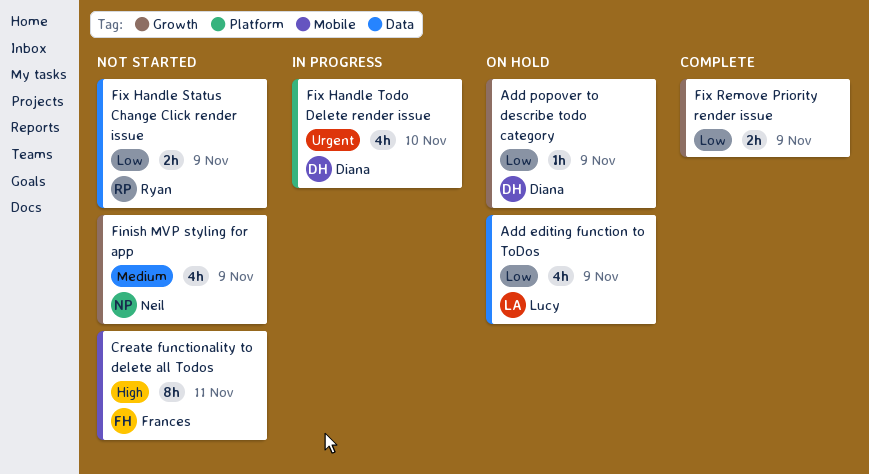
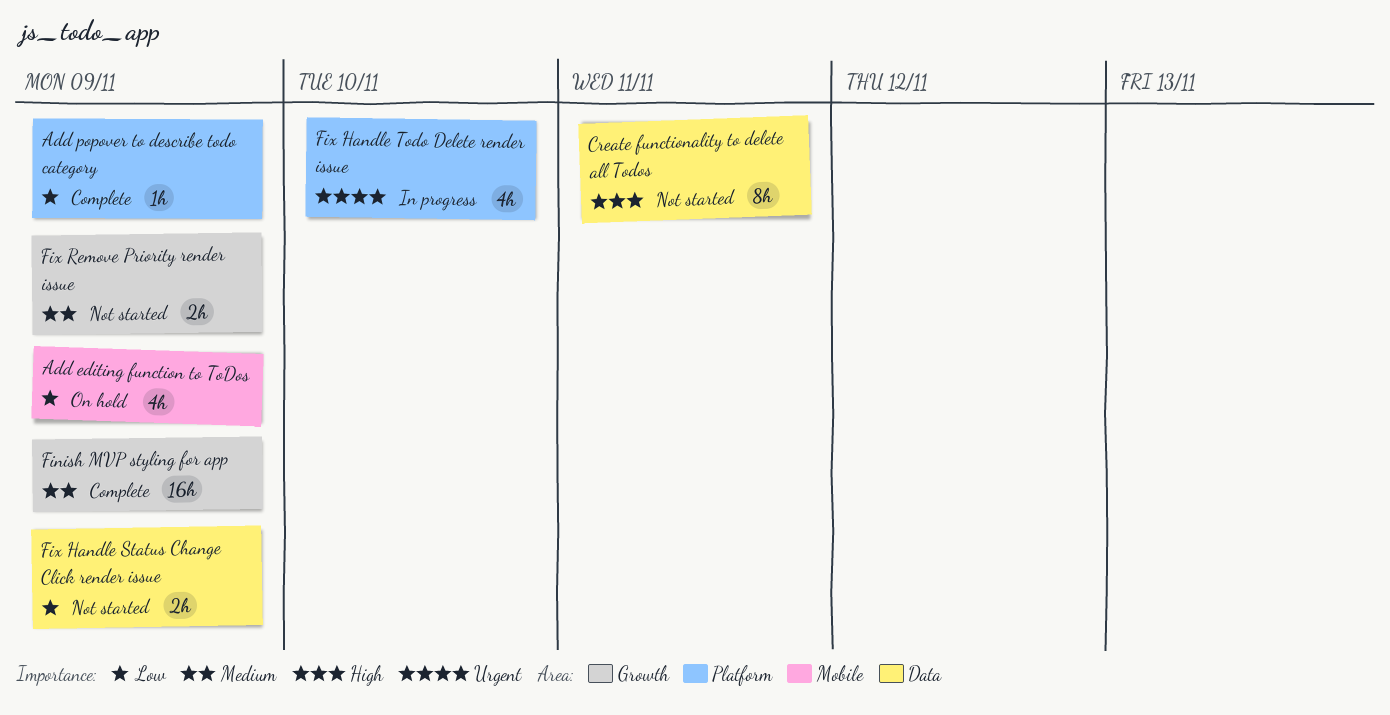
Add editing function to ToDos, label: Data -> Mobile
Add popover to describe todo category, status: On hold -> Complete
Add popover to describe todo category, label: Growth -> Platform
Create functionality to delete all Todos, label: Mobile -> Data
Finish MVP styling for app, status: Not started -> Complete
Finish MVP styling for app, estimate: 4h -> 16h
Fix Remove Priority render issue, status: Complete -> Not started
Fix Remove Priority render issue, priority: Low -> Medium

